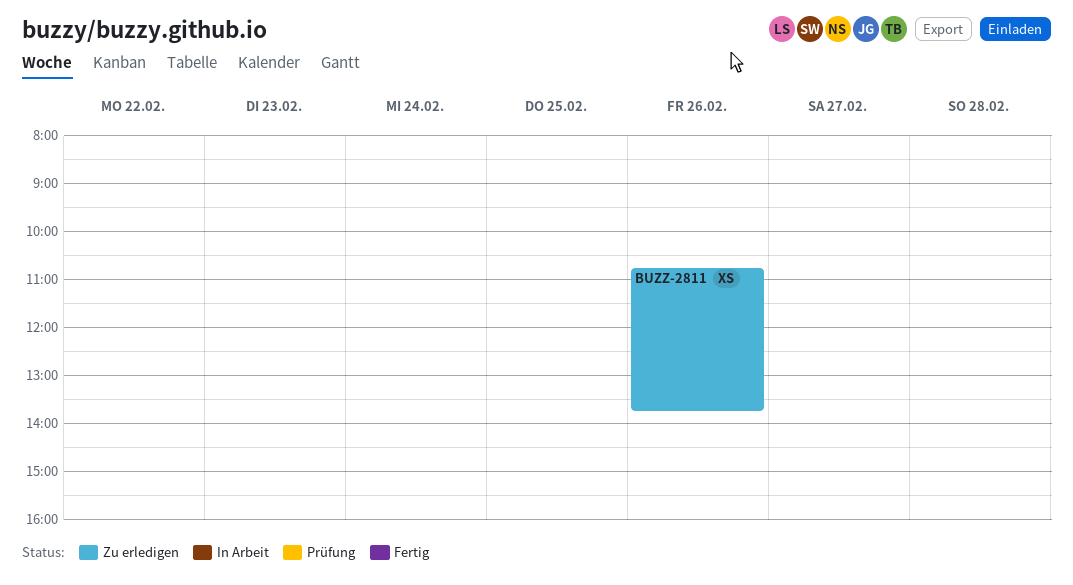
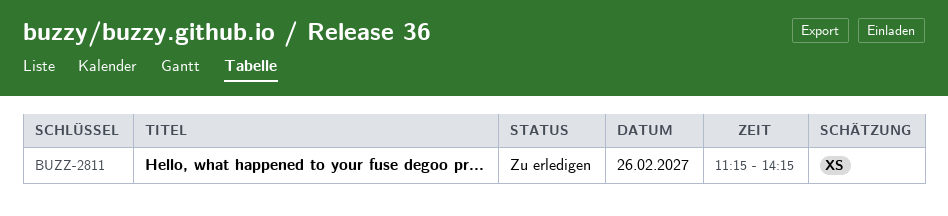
BUZZ-2811, begins: 10:45 -> 11:15
BUZZ-2811, ends: 13:45 -> 14:15

